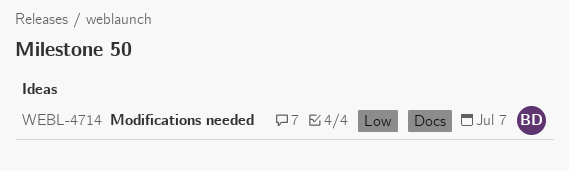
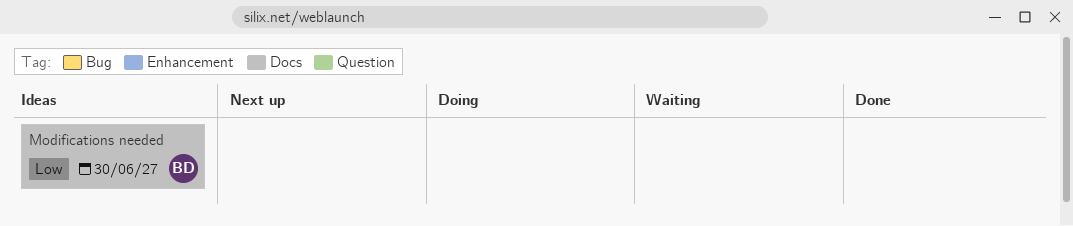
Modifications needed, due: Jul 7 -> Jun 30

